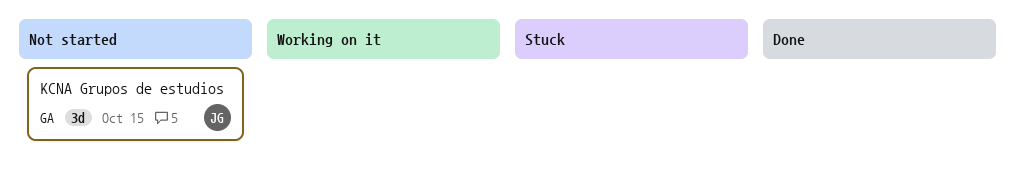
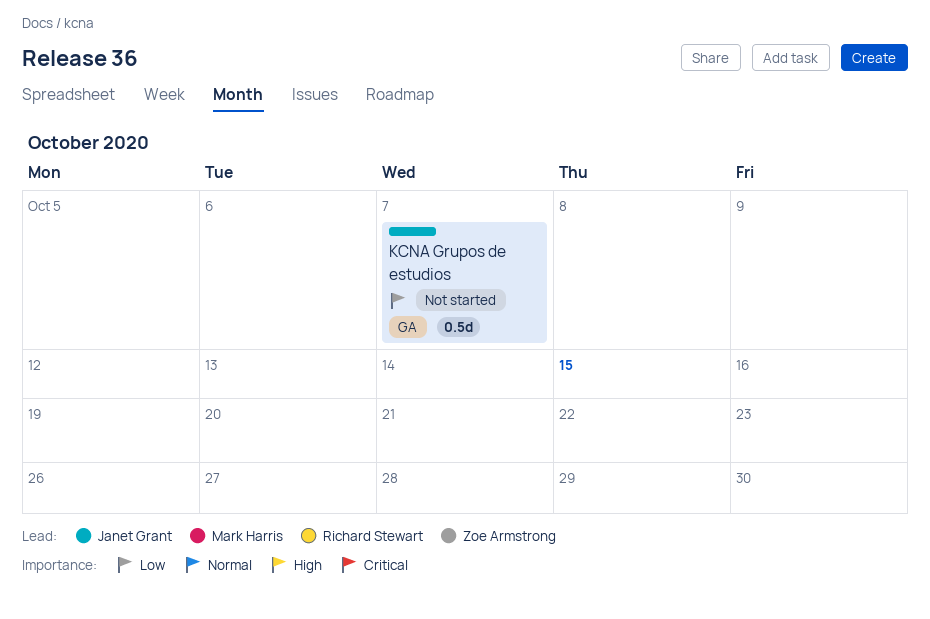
KCNA Grupos de estudios, estimate: 3d -> 0.5d
KCNA Grupos de estudios, due: Oct 15 -> Oct 7

